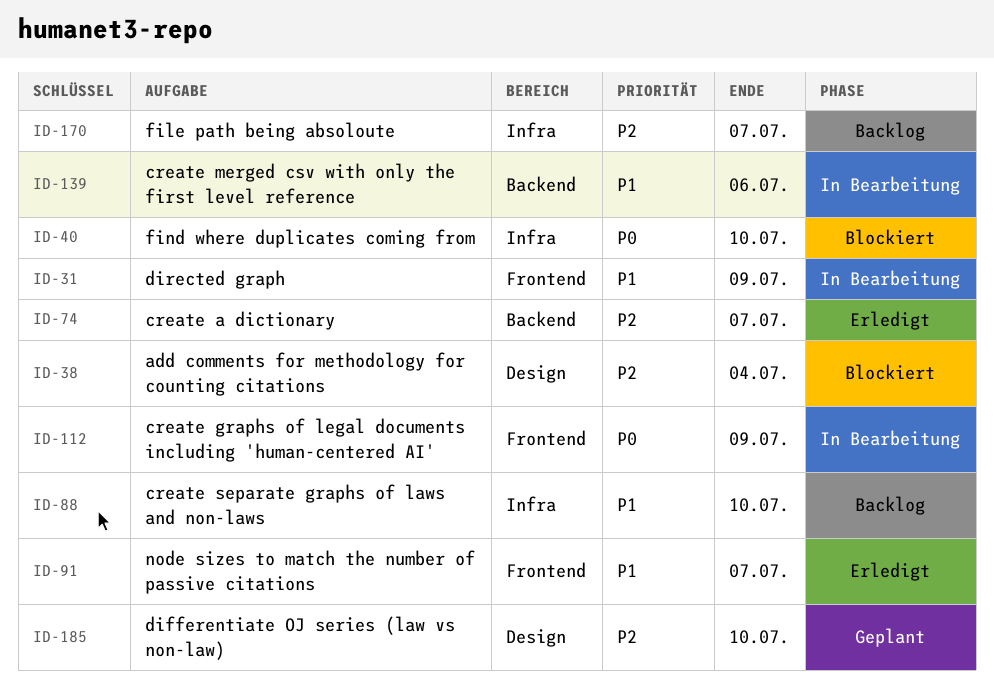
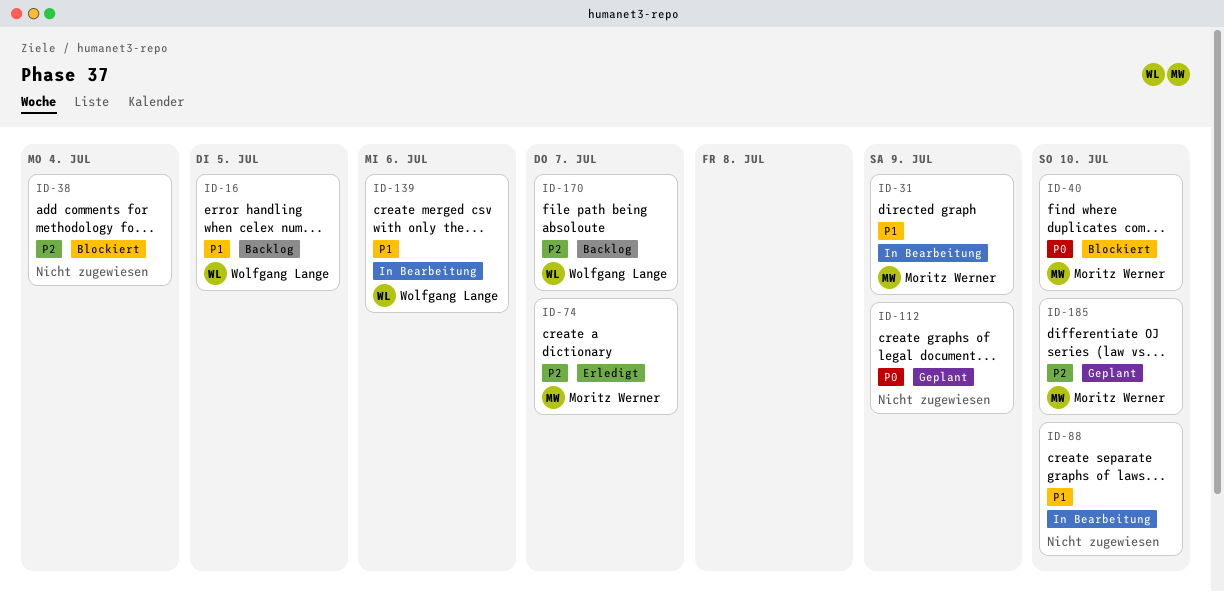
ID-16: none -> present
ID-88, status: Backlog -> In Bearbeitung
ID-91: present -> none
ID-112, status: In Bearbeitung -> Geplant

